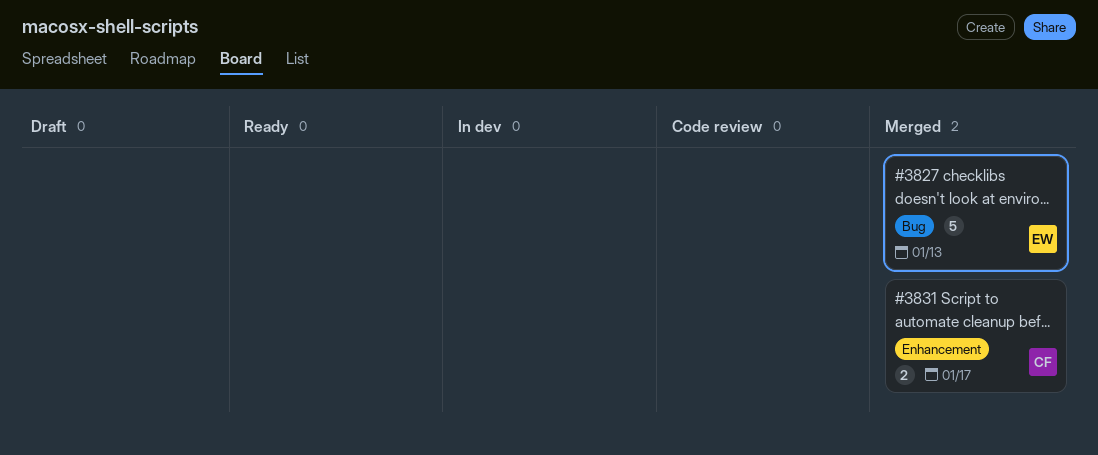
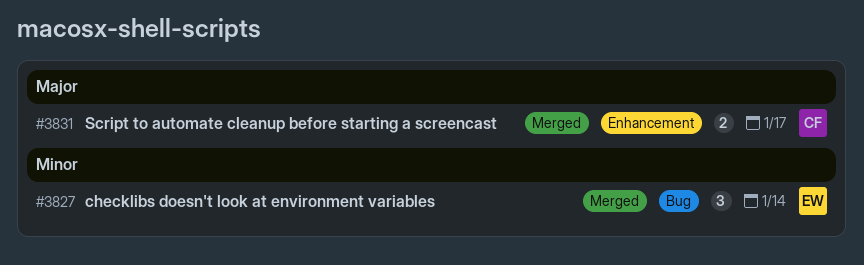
#3827, estimate: 5 -> 3
#3827, due: Jan 13 -> Jan 14

